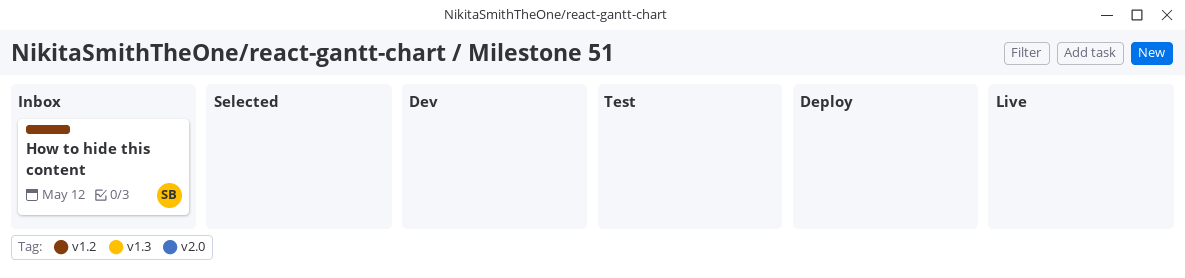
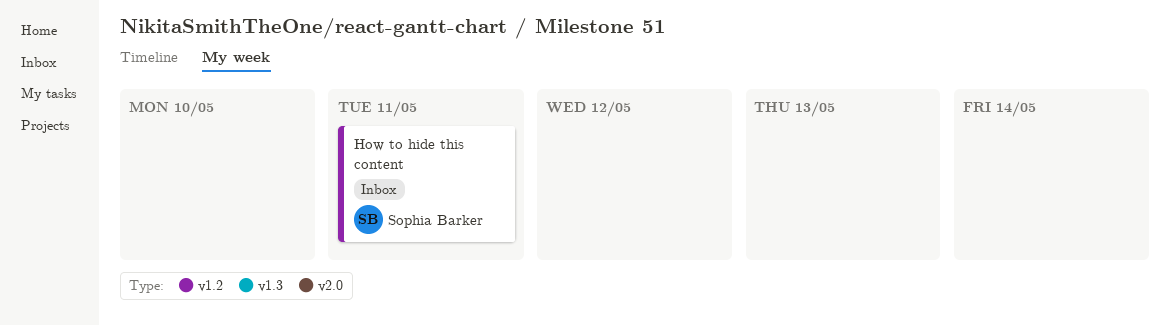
How to hide this content, day: May 12 -> May 11

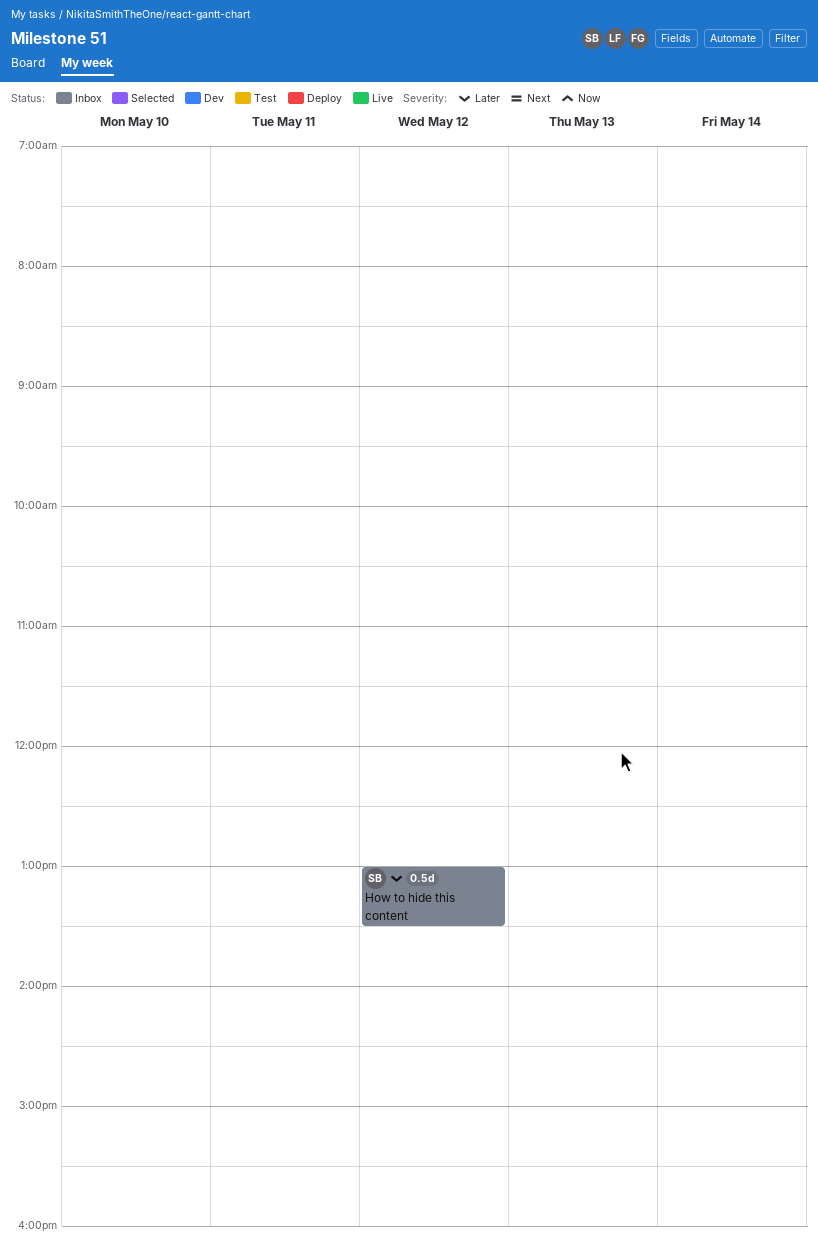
How to hide this content, day: May 11 -> May 12

